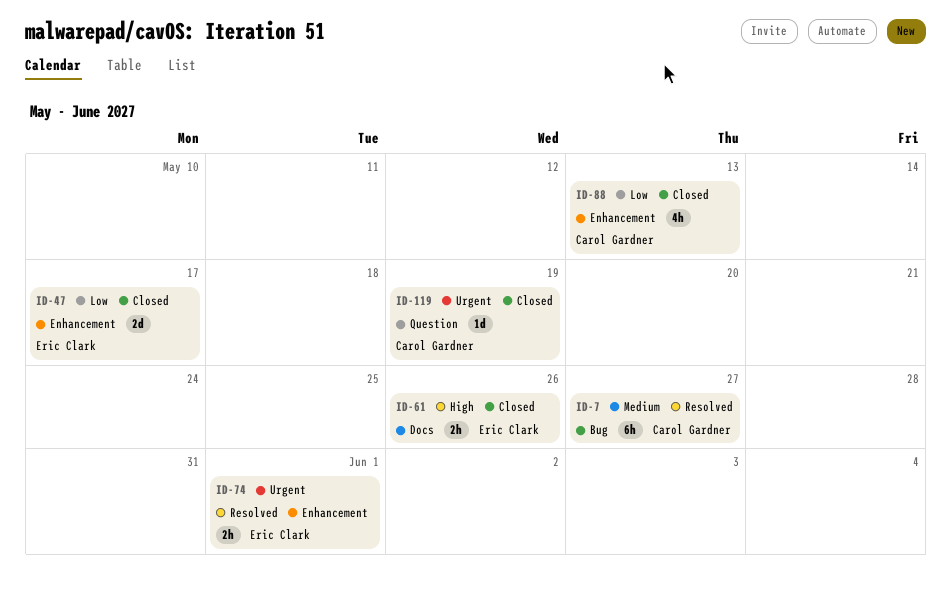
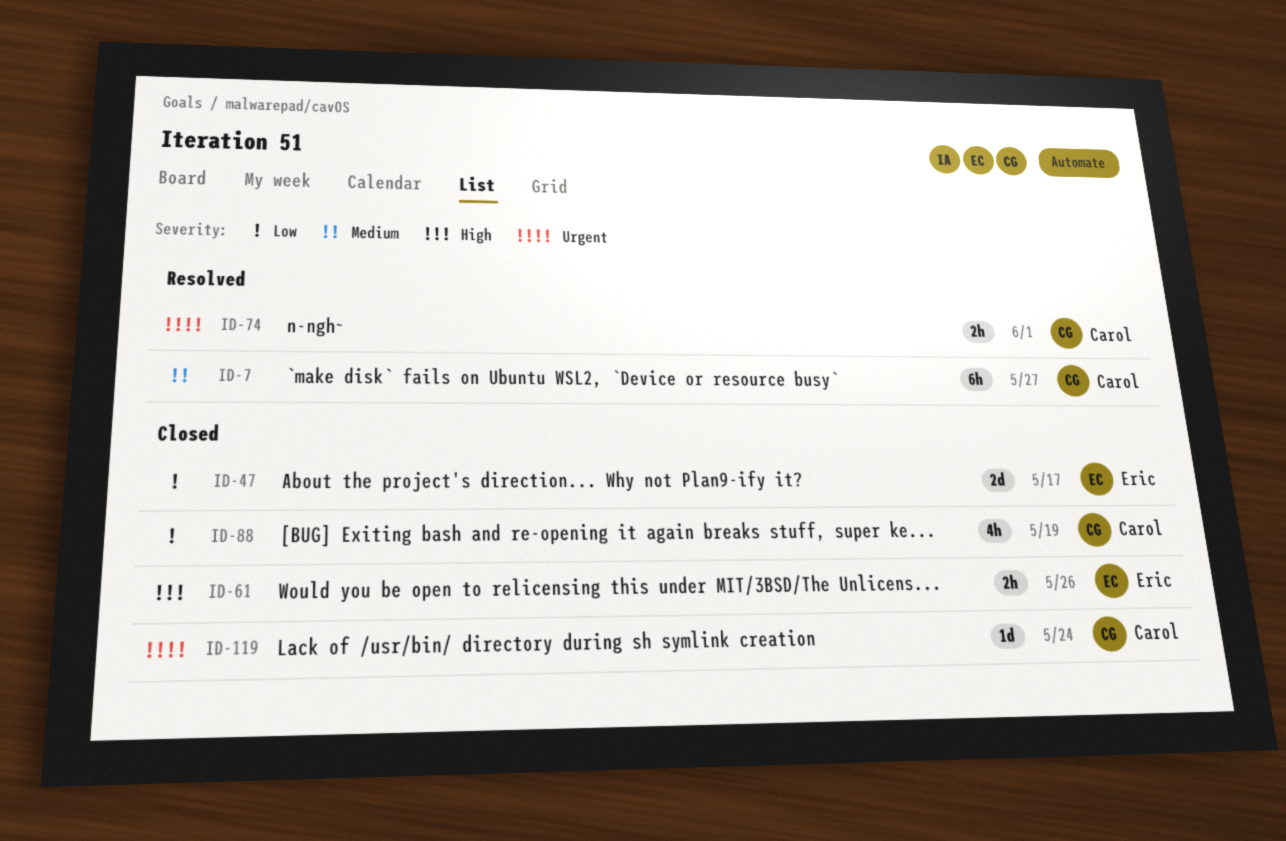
ID-74, owner: Eric Clark -> Carol Gardner
ID-88, due: May 13 -> May 19
ID-119, due: May 19 -> May 24

